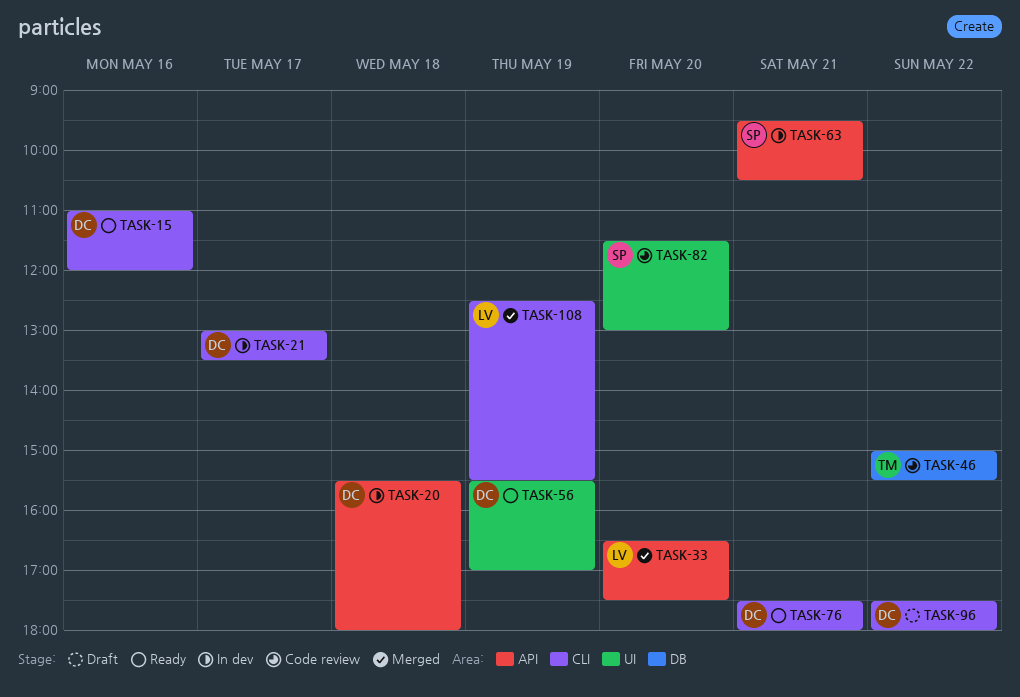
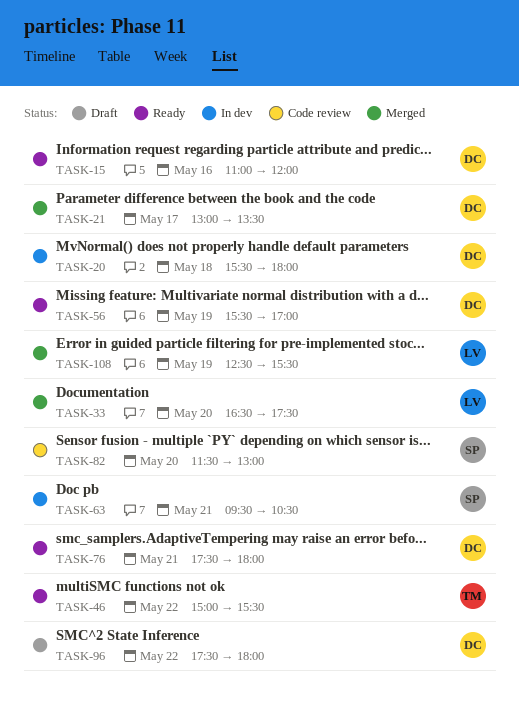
TASK-21, status: In dev -> Merged
TASK-46, status: Code review -> Ready

